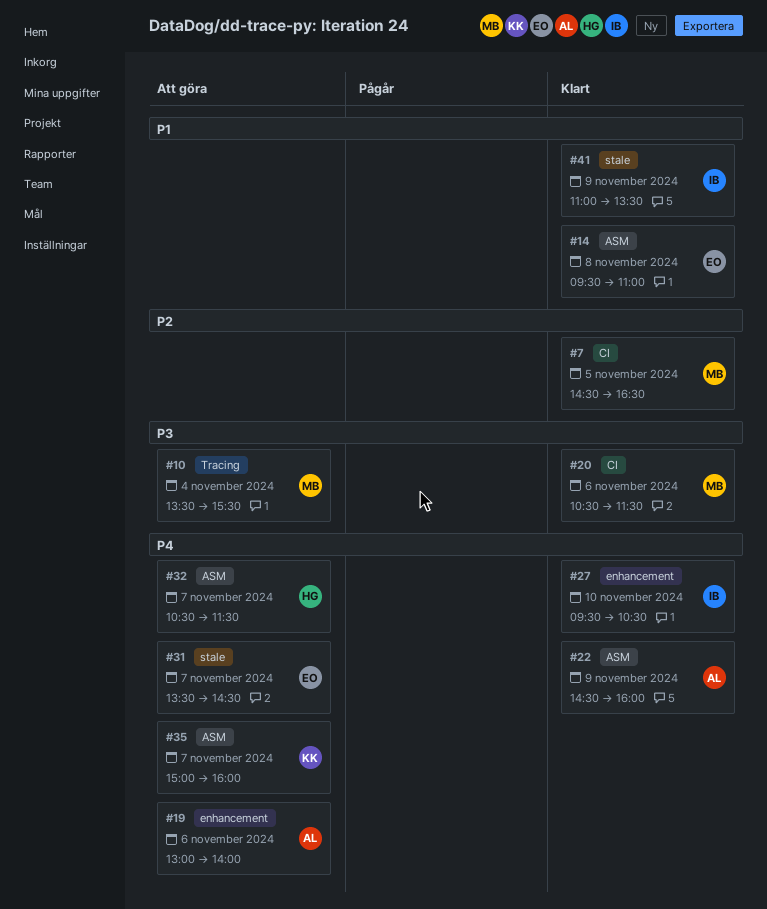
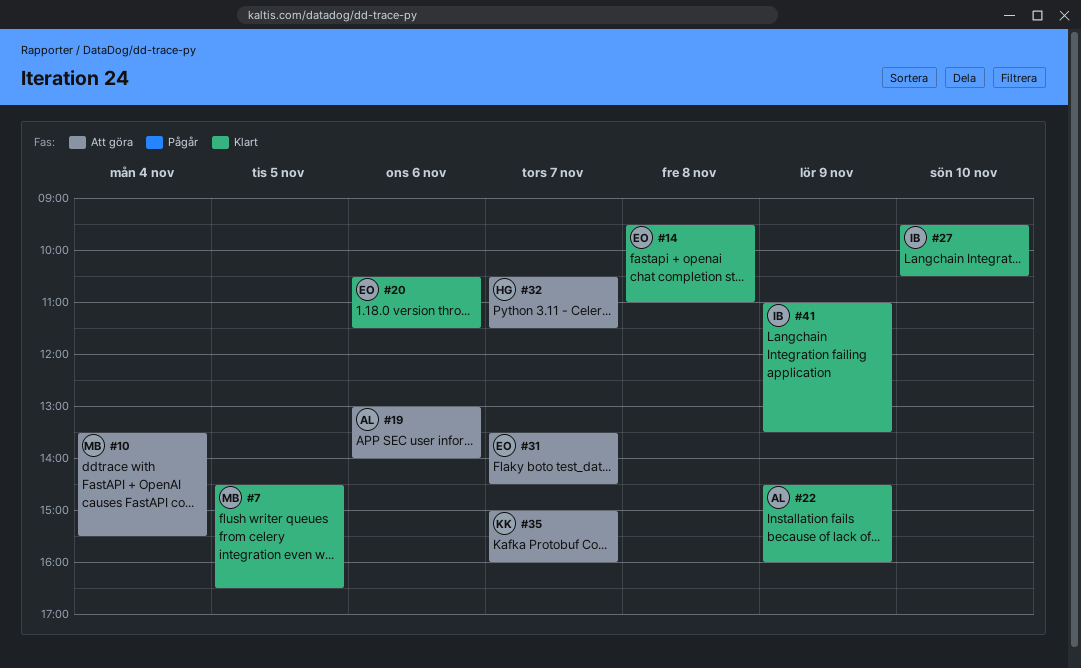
#20, owner: MB -> EO

